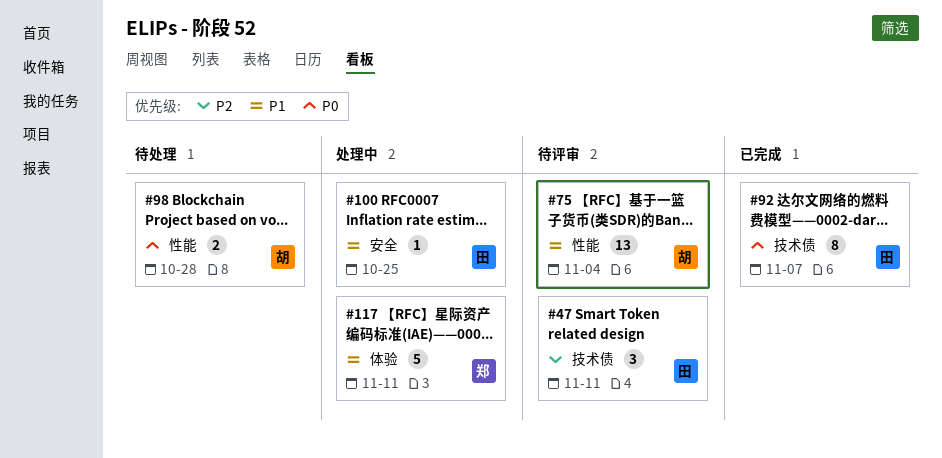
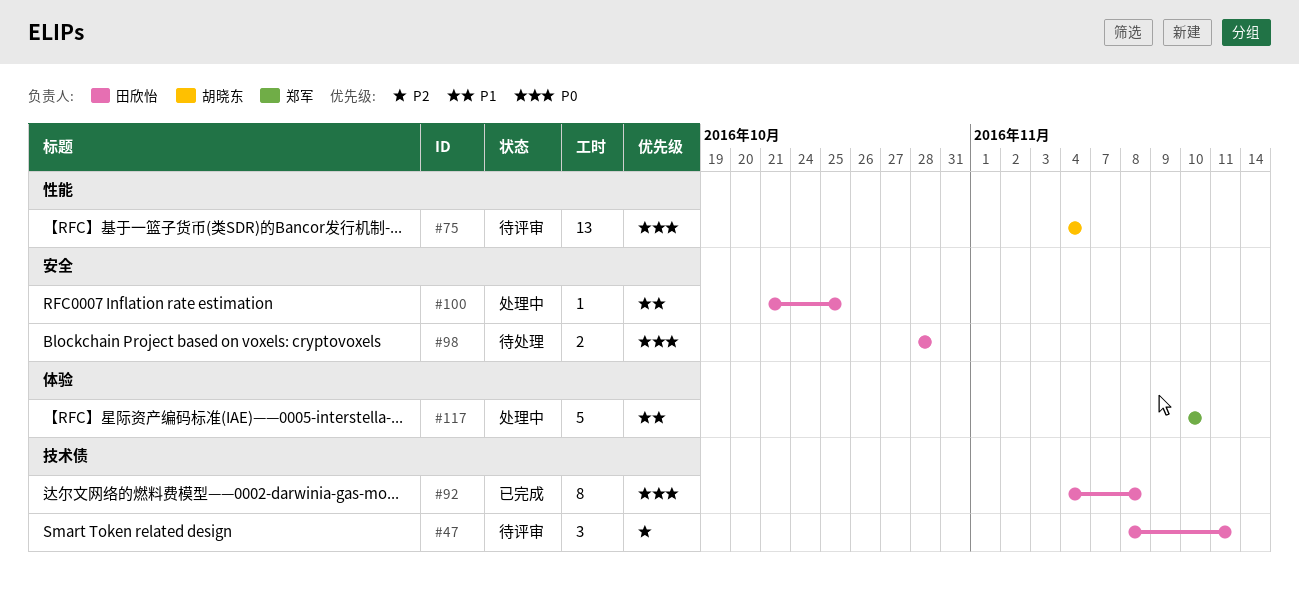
#75, priority: P1 -> P0
#92, due: Nov 7 -> Nov 8
#98, owner: 胡晓东 -> 田欣怡
#98, label: 性能 -> 安全
#117, due: Nov 11 -> Nov 10

